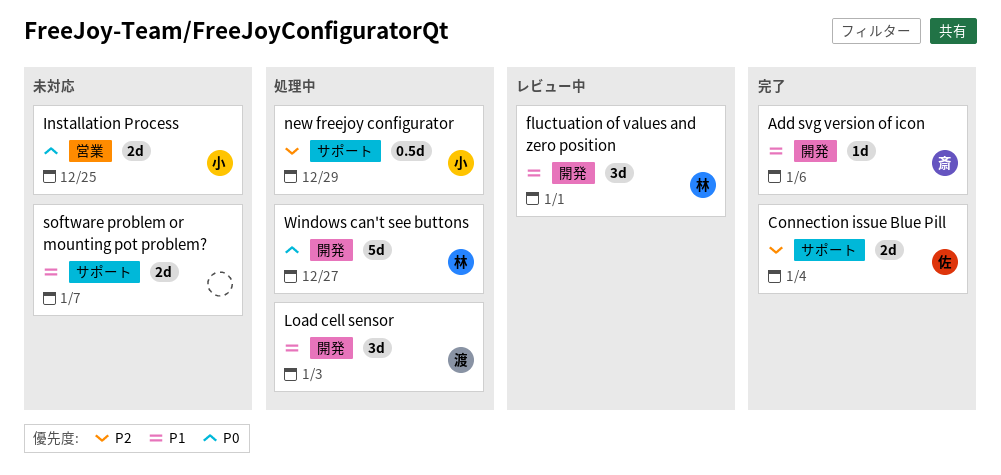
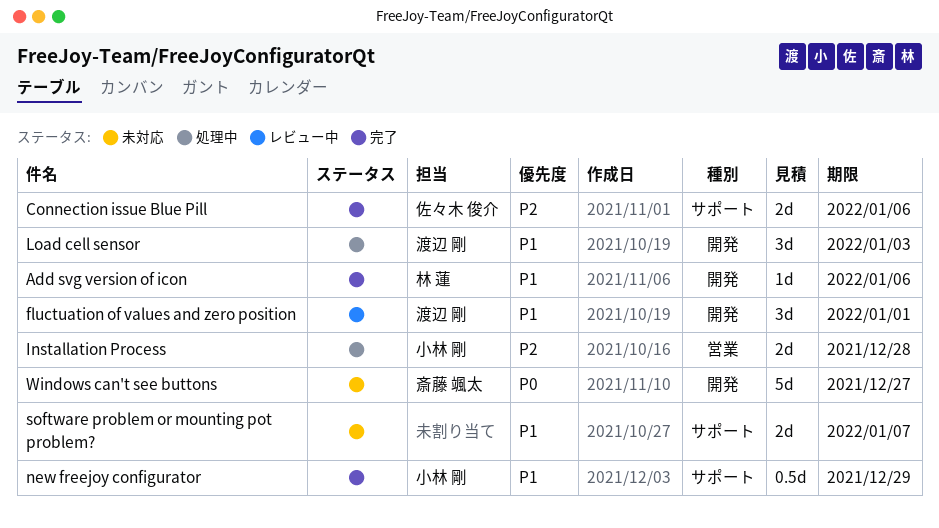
Add svg version of icon, owner: 斎藤 颯太 -> 林 蓮
Connection issue Blue Pill, due: Jan 4 -> Jan 6
fluctuation of values and zero position, owner: 林 蓮 -> 渡辺 剛
Installation Process, status: 未対応 -> 処理中
Installation Process, priority: P0 -> P2
Installation Process, due: Dec 25 -> Dec 28
new freejoy configurator, status: 処理中 -> 完了
new freejoy configurator, priority: P2 -> P1
Windows can't see buttons, status: 処理中 -> 未対応
Windows can't see buttons, owner: 林 蓮 -> 斎藤 颯太

